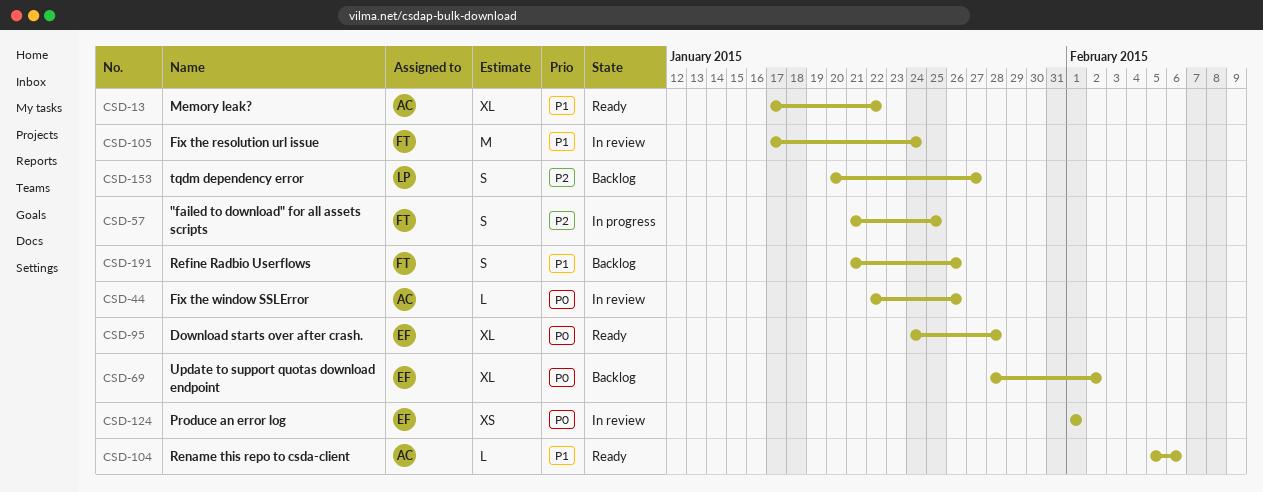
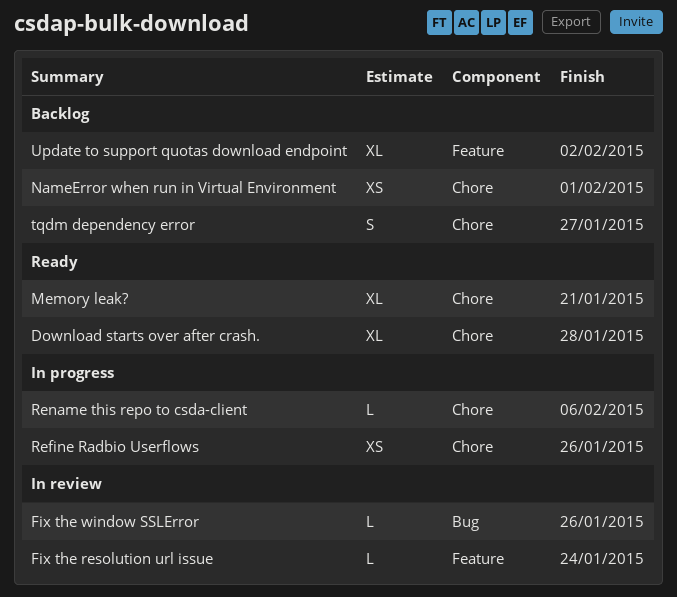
"failed to download" for all assets scripts: present -> none
Fix the resolution url issue, estimate: M -> L
Memory leak?, due: Jan 22 -> Jan 21
NameError when run in Virtual Environment: none -> present
Produce an error log: present -> none
Refine Radbio Userflows, status: Backlog -> In progress
Refine Radbio Userflows, estimate: S -> XS
Rename this repo to csda-client, status: Ready -> In progress

